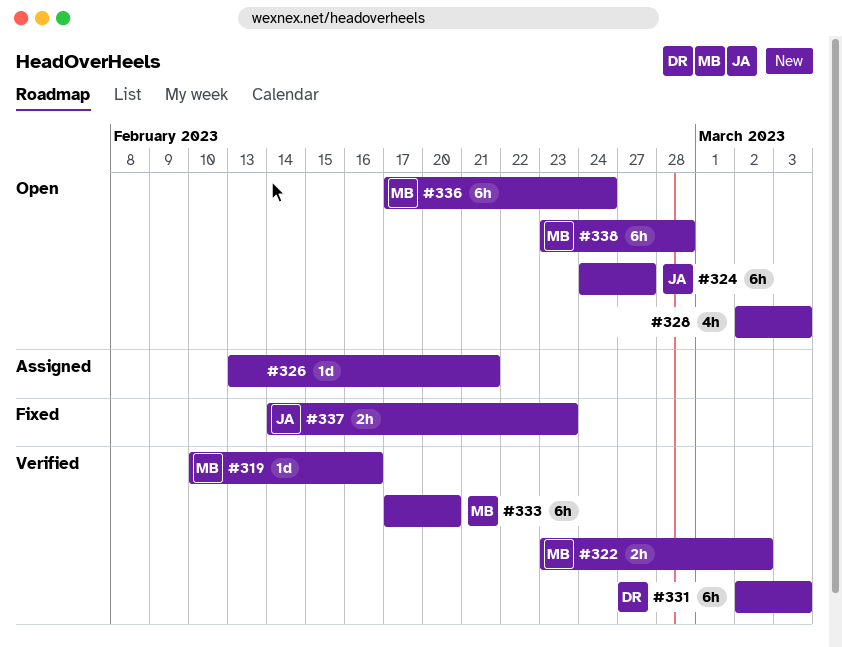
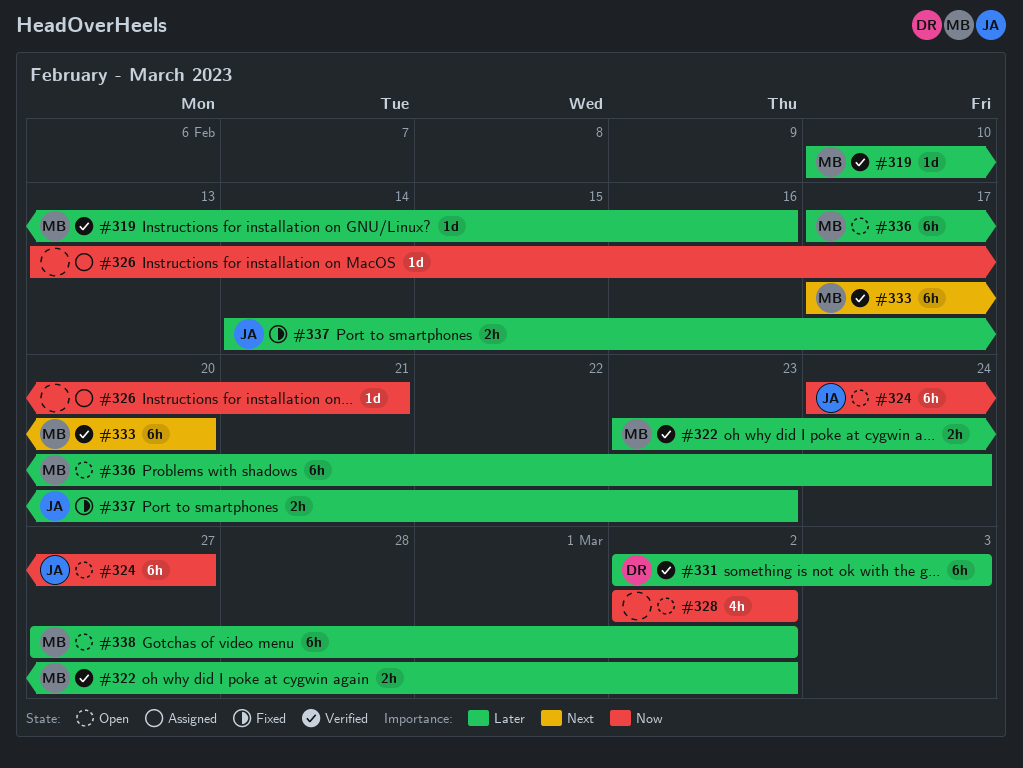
#328, due: Mar 3 -> Mar 2
#338, start: Feb 23 -> Feb 27
#338, due: Feb 28 -> Mar 2

